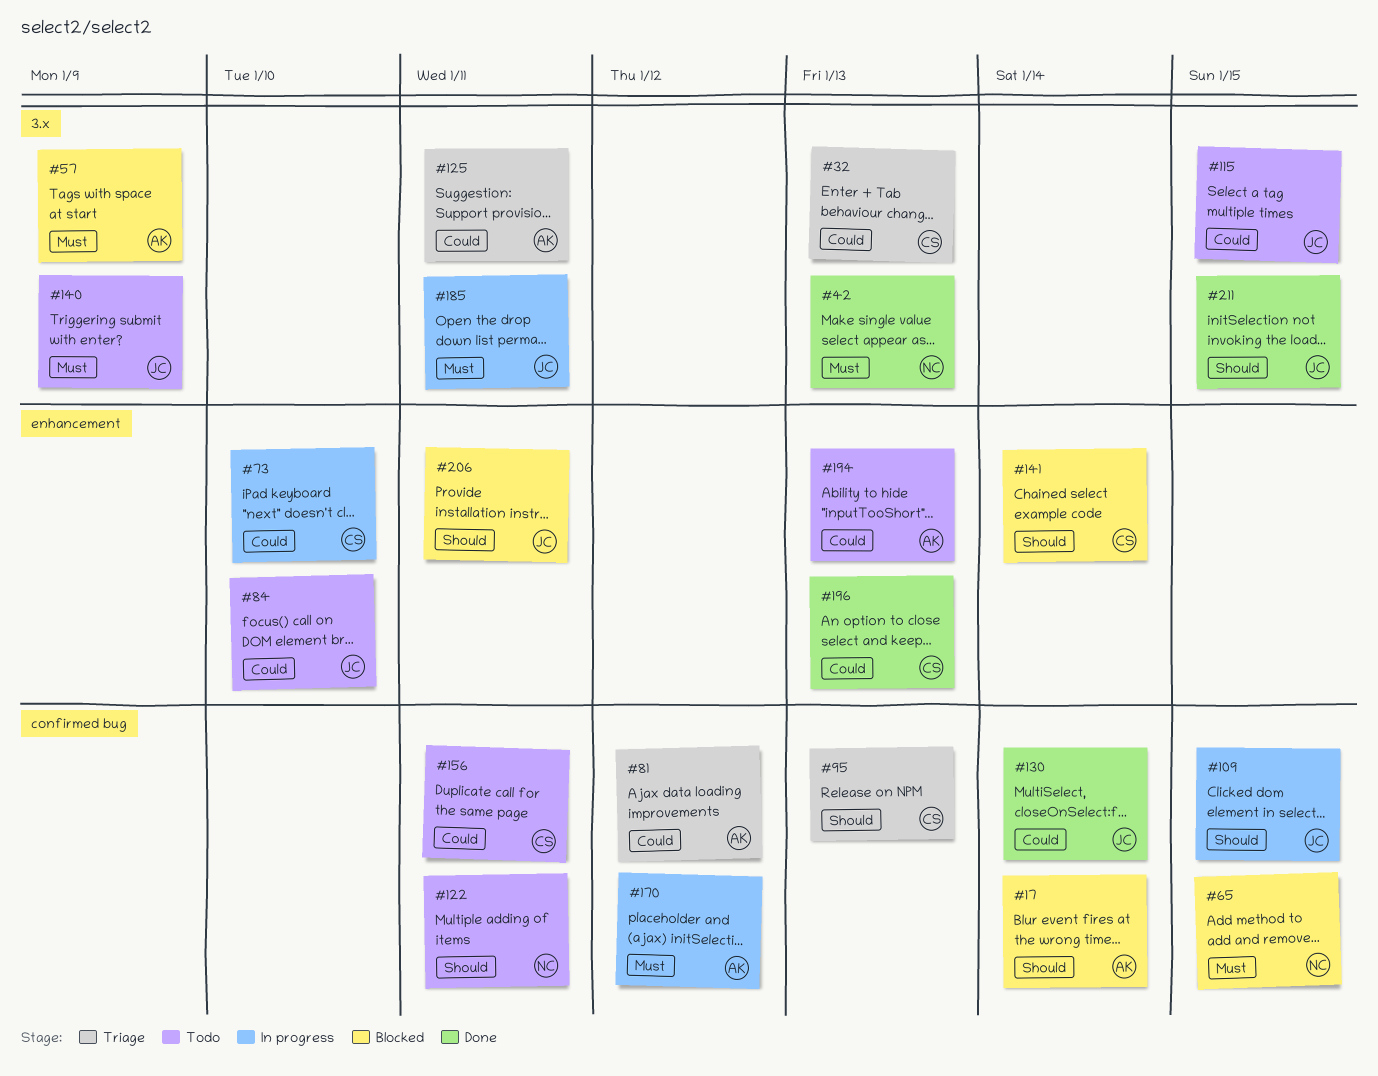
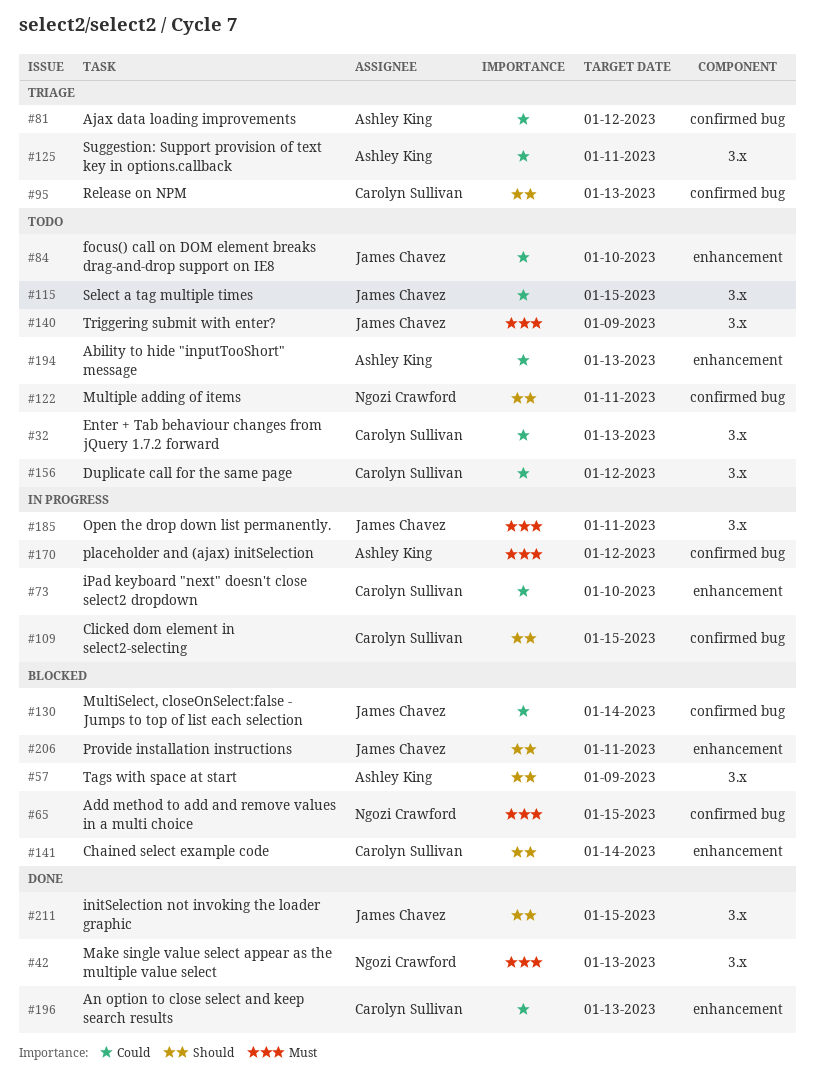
#17: present -> none
#32, status: Triage -> Todo
#57, priority: Must -> Should
#109, owner: James Chavez -> Carolyn Sullivan
#130, status: Done -> Blocked
#156, label: confirmed bug -> 3.x
#156, due: Jan 11 -> Jan 12

